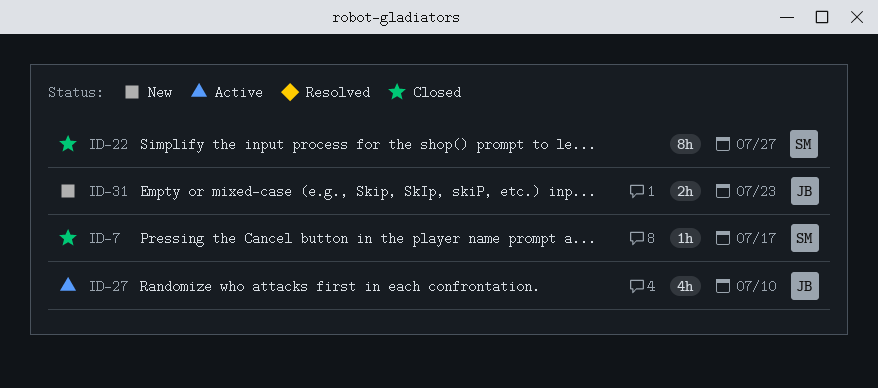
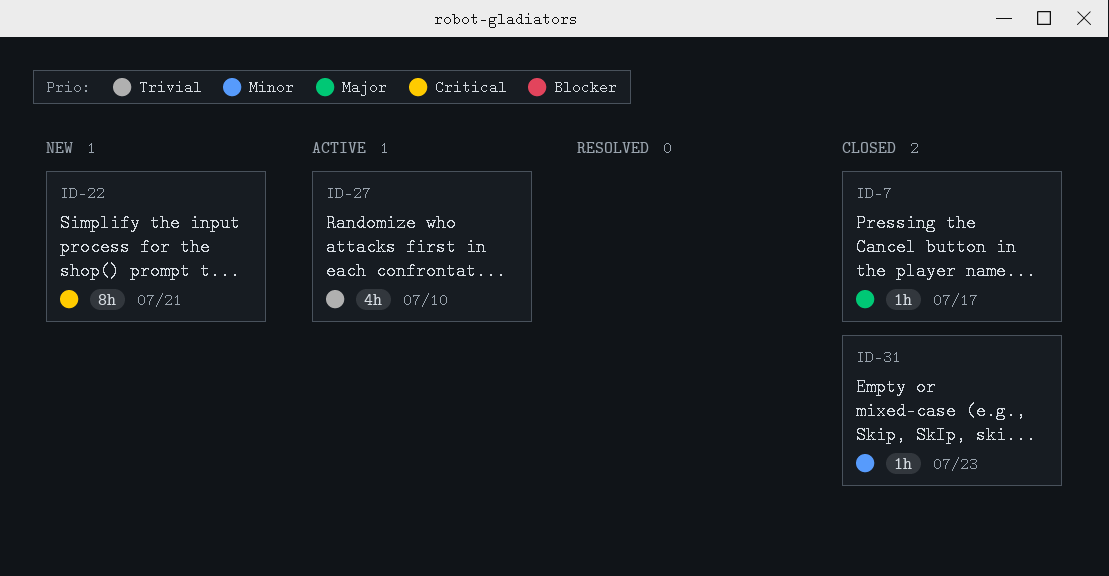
ID-22, status: Closed -> New
ID-22, due: Jul 27 -> Jul 21
ID-31, status: New -> Closed
ID-31, estimate: 2h -> 1h

